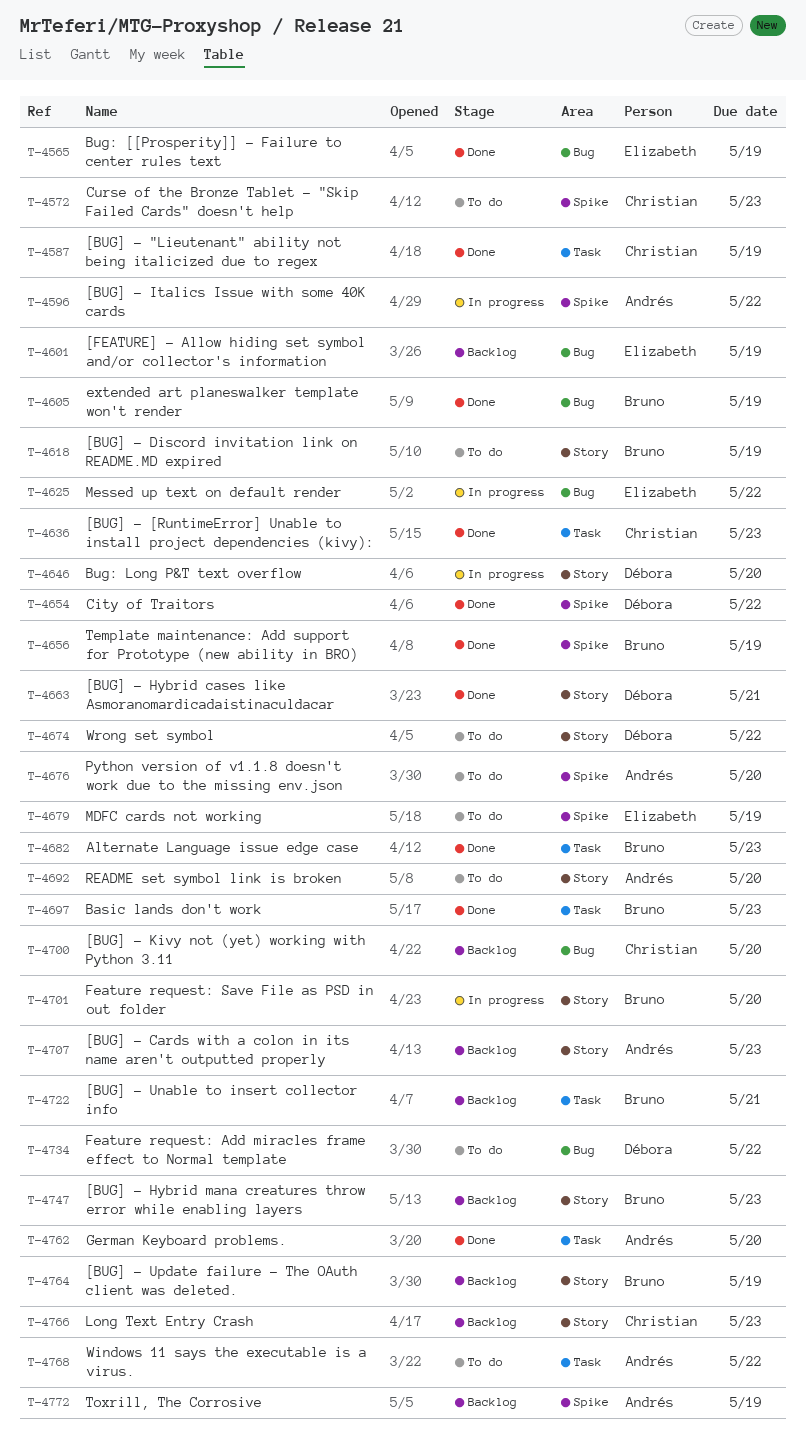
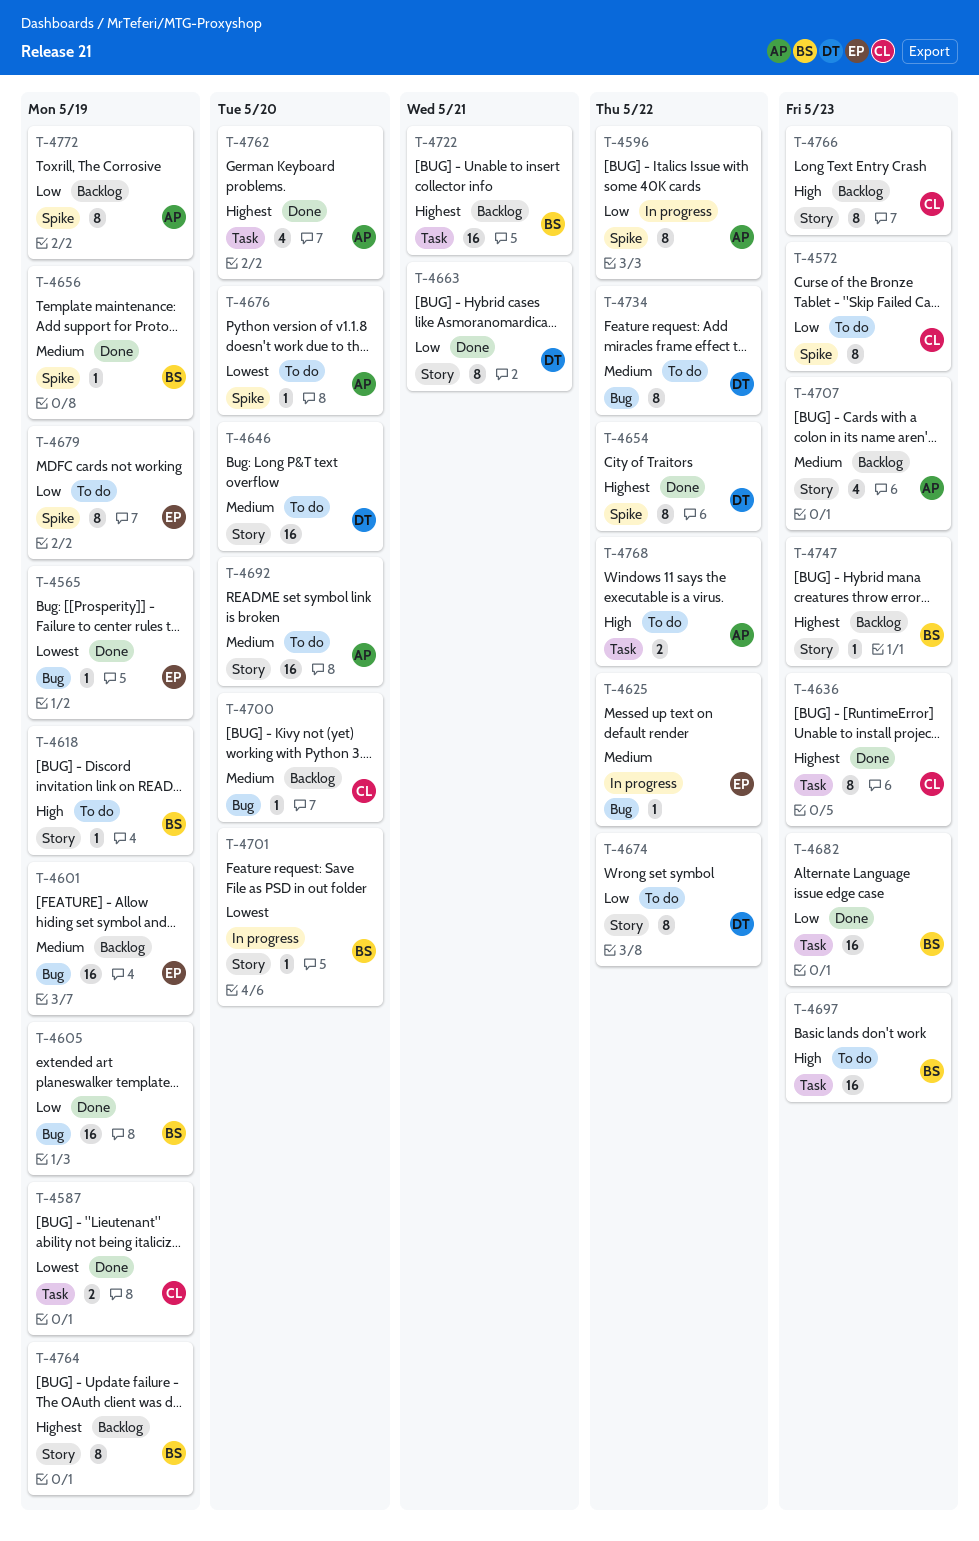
T-4646, status: In progress -> To do
T-4697, status: Done -> To do

